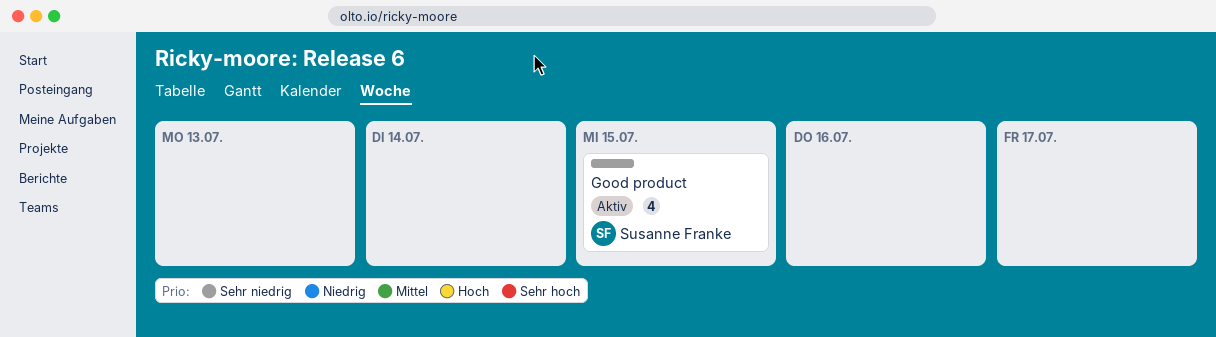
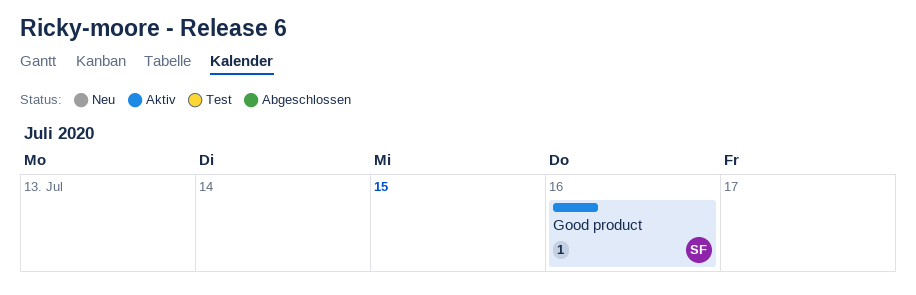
Good product, estimate: 4 -> 1
Good product, due: Jul 15 -> Jul 16

